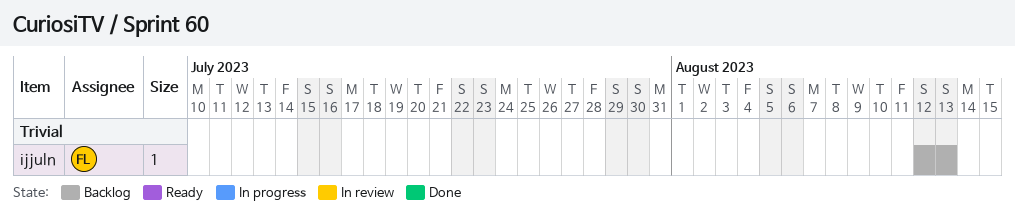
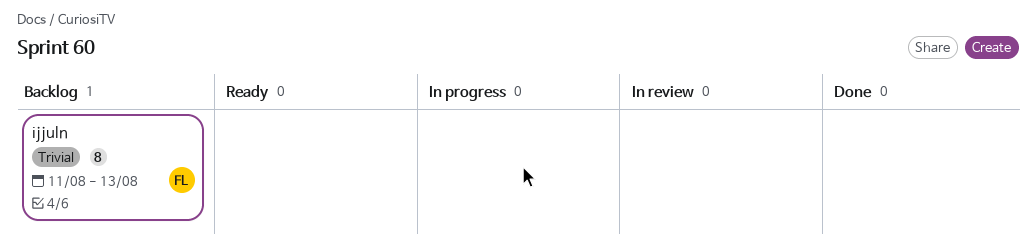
ijjuln, estimate: 1 -> 8
ijjuln, start: Aug 12 -> Aug 11

